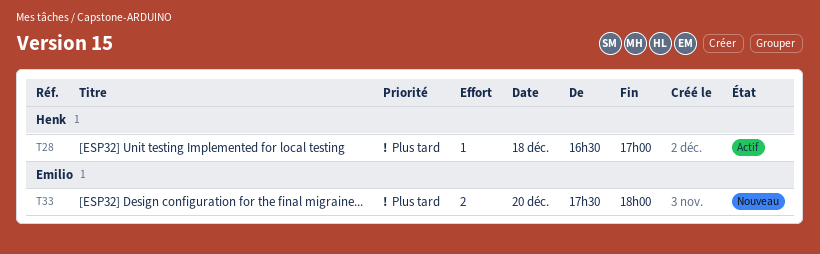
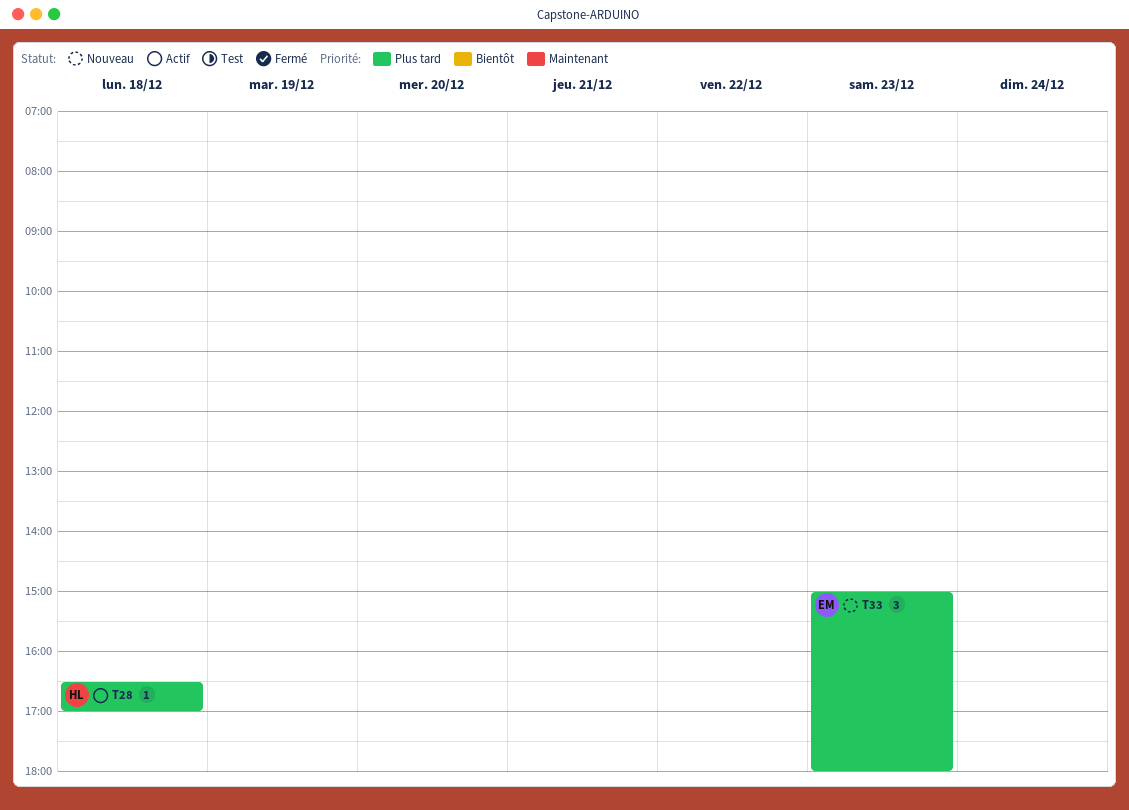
T33, estimate: 2 -> 3
T33, day: Dec 20 -> Dec 23
T33, begins: 17:30 -> 15:00

